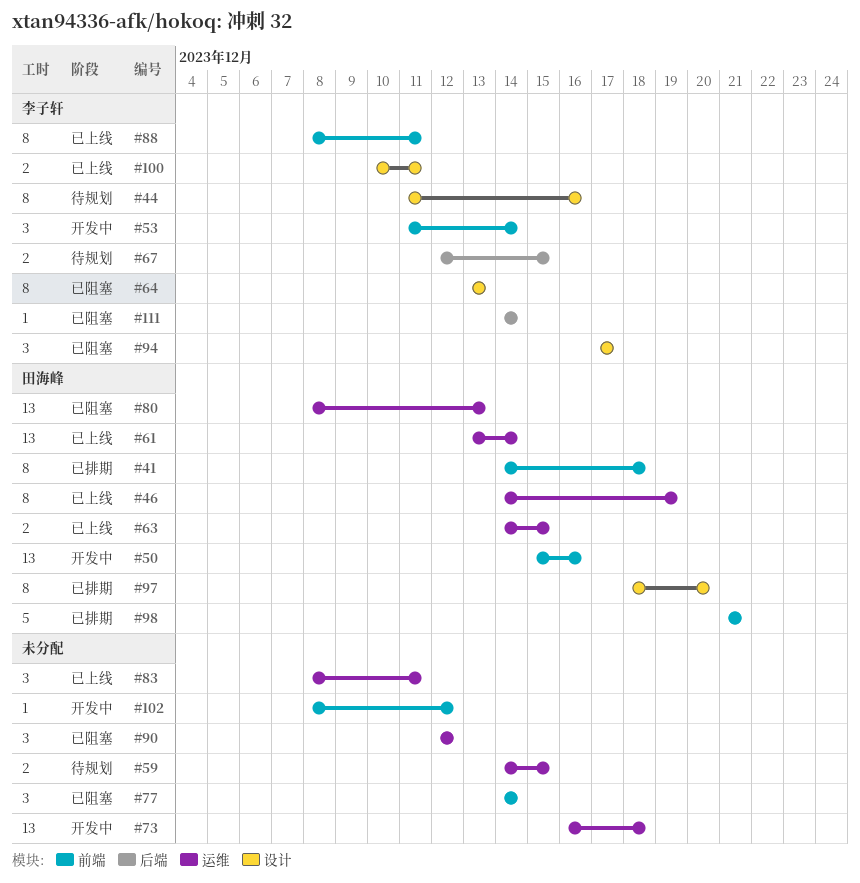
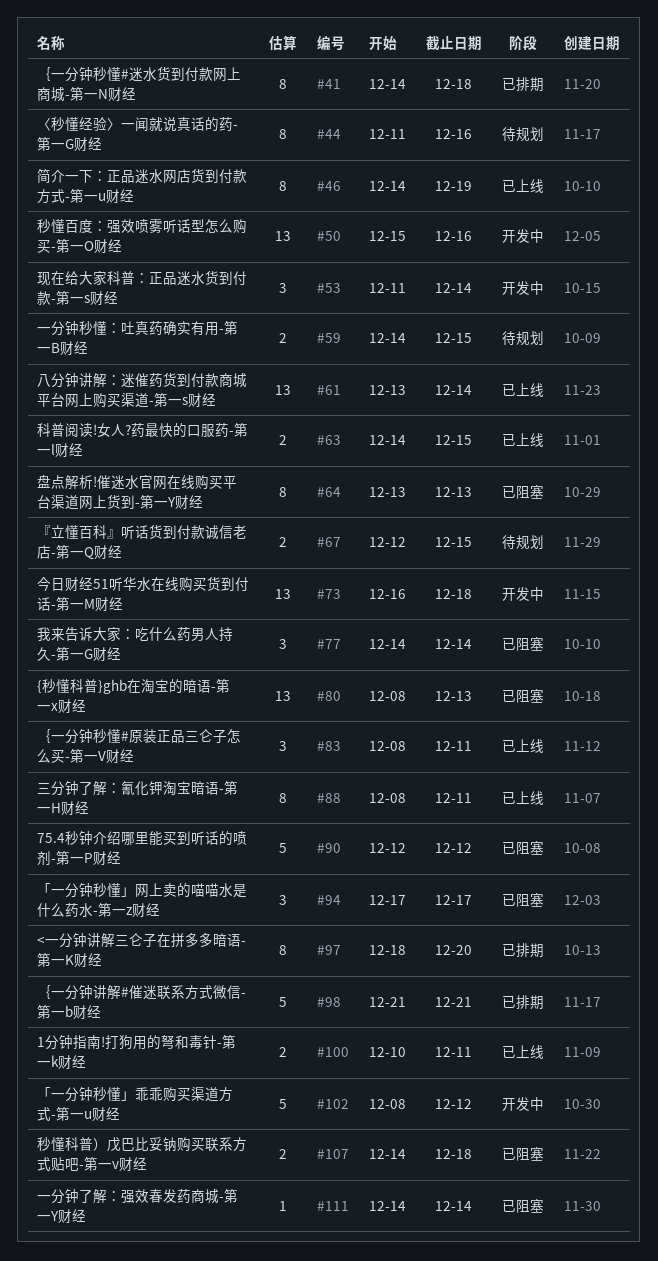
#90, estimate: 3 -> 5
#102, estimate: 1 -> 5
#107: none -> present

